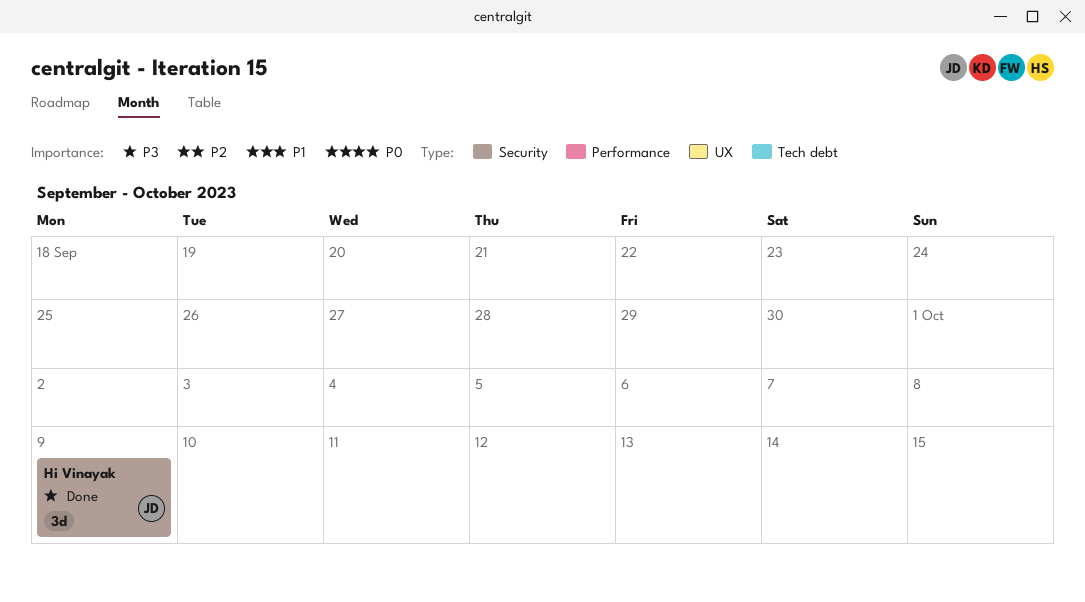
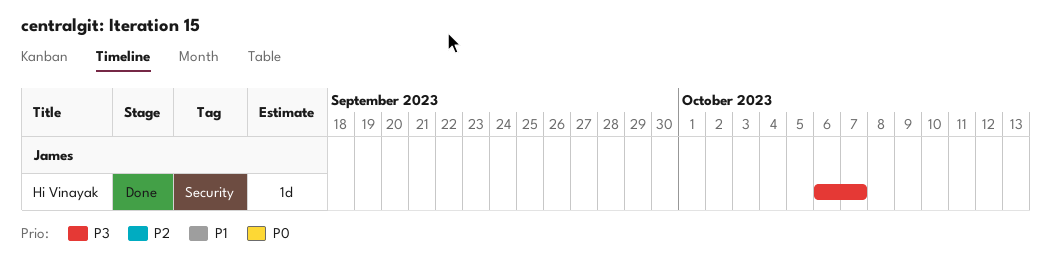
Hi Vinayak, estimate: 3d -> 1d
Hi Vinayak, due: Oct 9 -> Oct 7

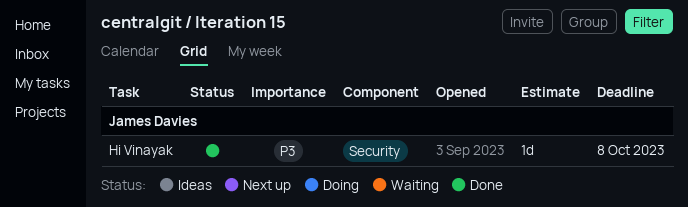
Hi Vinayak, due: Oct 7 -> Oct 8

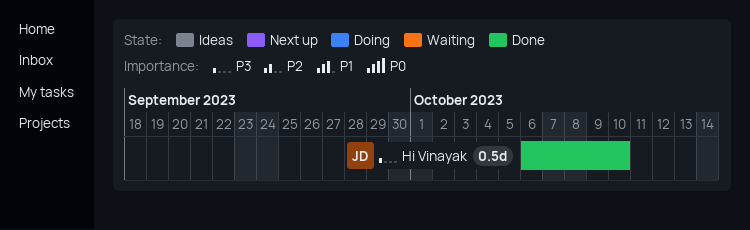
Hi Vinayak, estimate: 1d -> 0.5d
Hi Vinayak, due: Oct 8 -> Oct 10

